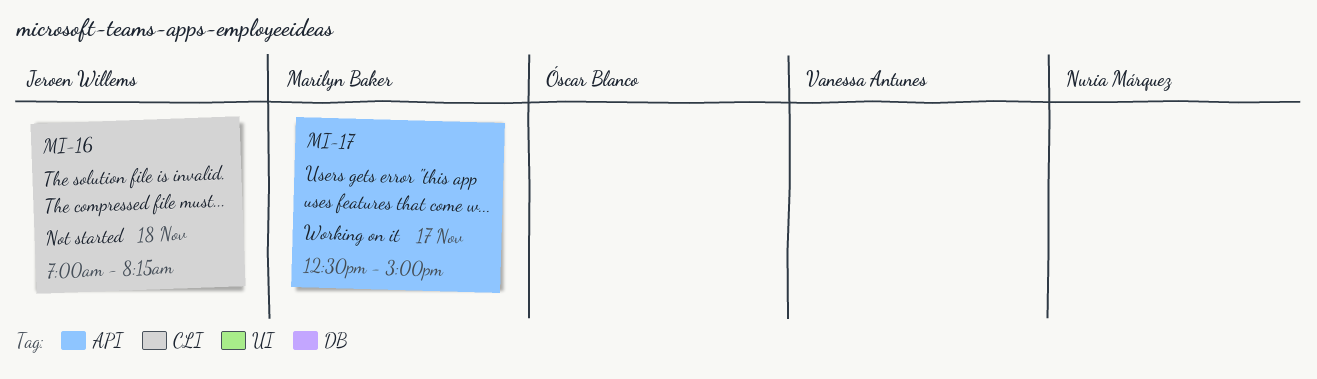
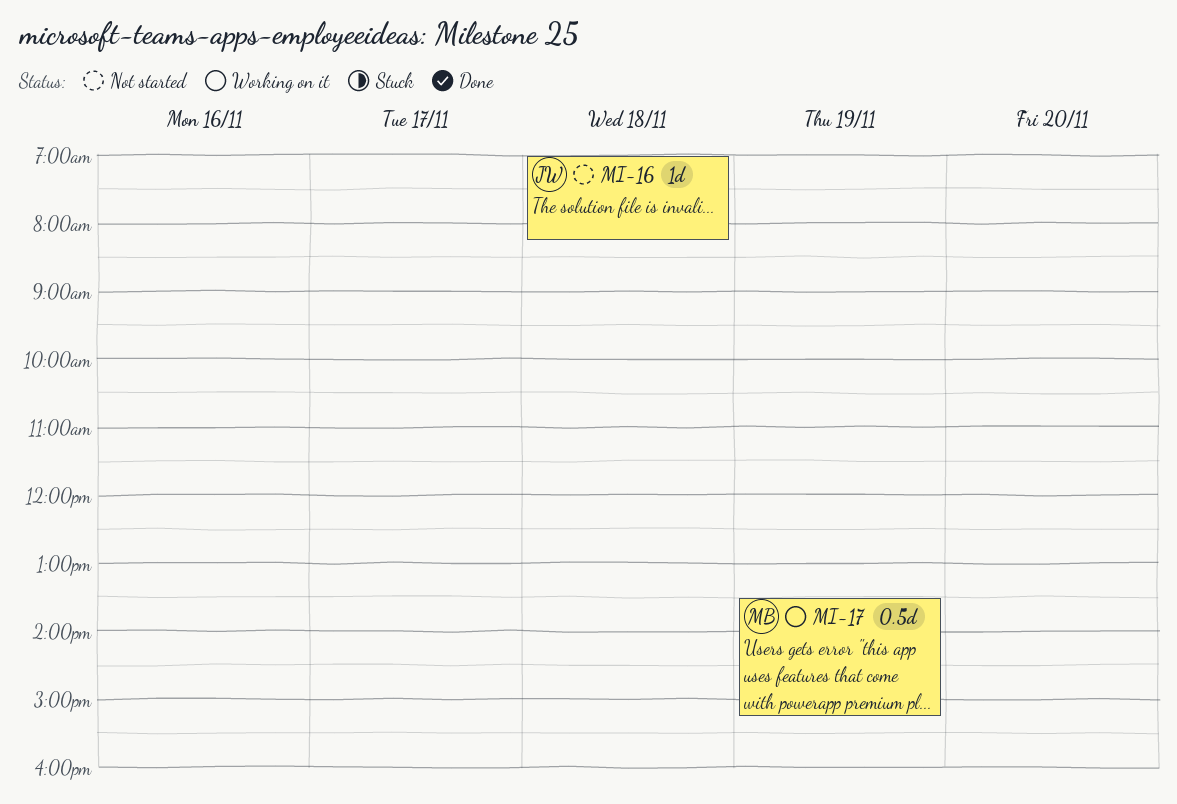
MI-17, day: Nov 17 -> Nov 19
MI-17, begins: 12:30 -> 13:30
MI-17, ends: 15:00 -> 15:15

